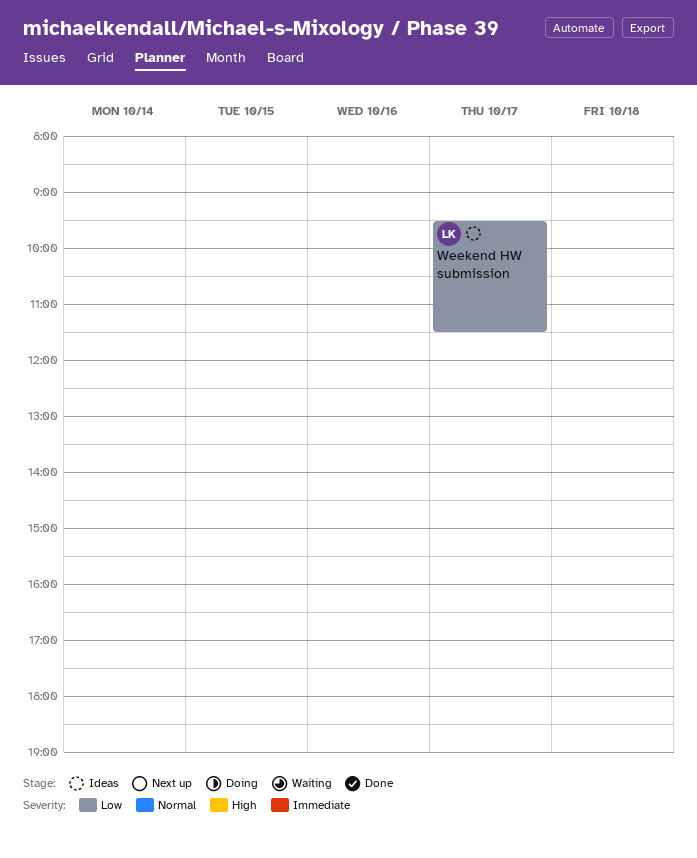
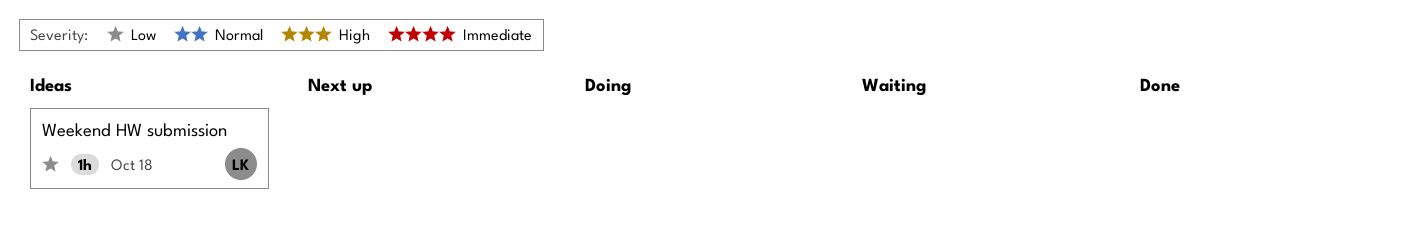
Weekend HW submission, day: Oct 17 -> Oct 18

